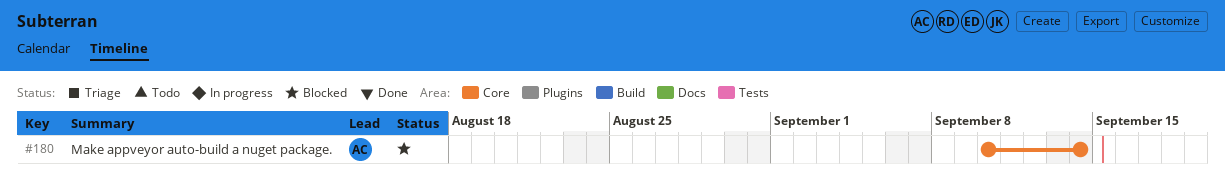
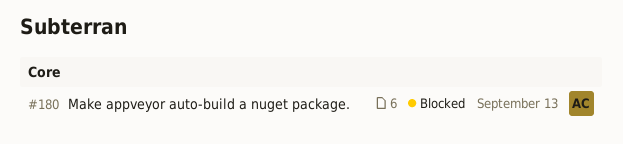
#180, due: Sep 14 -> Sep 13

